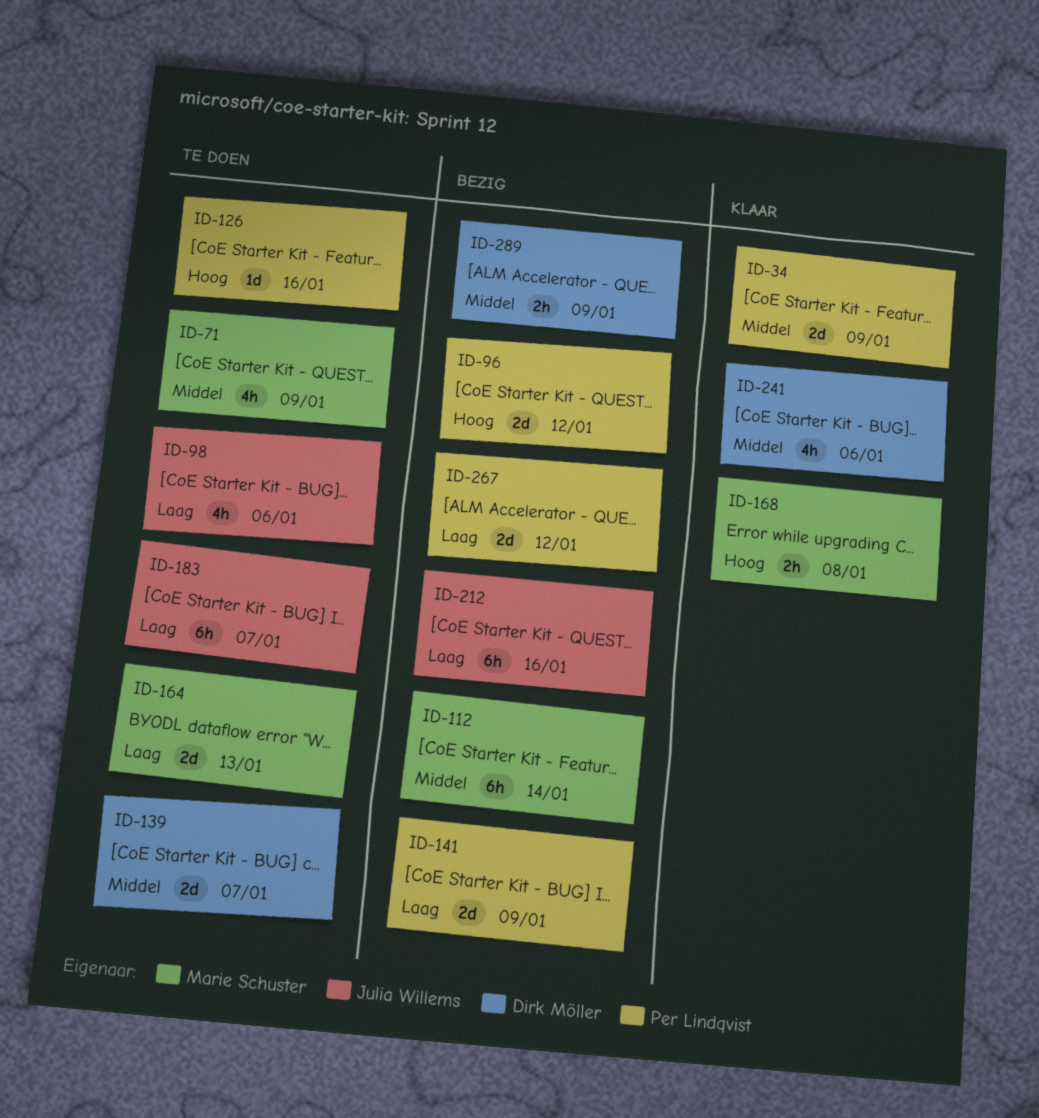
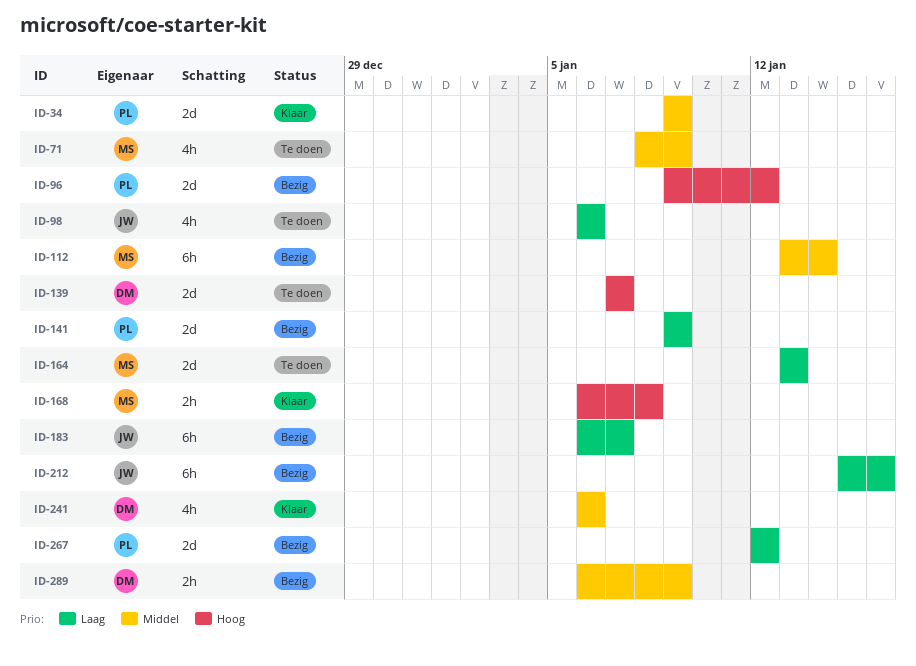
ID-126: present -> none
ID-139, priority: Middel -> Hoog
ID-183, status: Te doen -> Bezig

